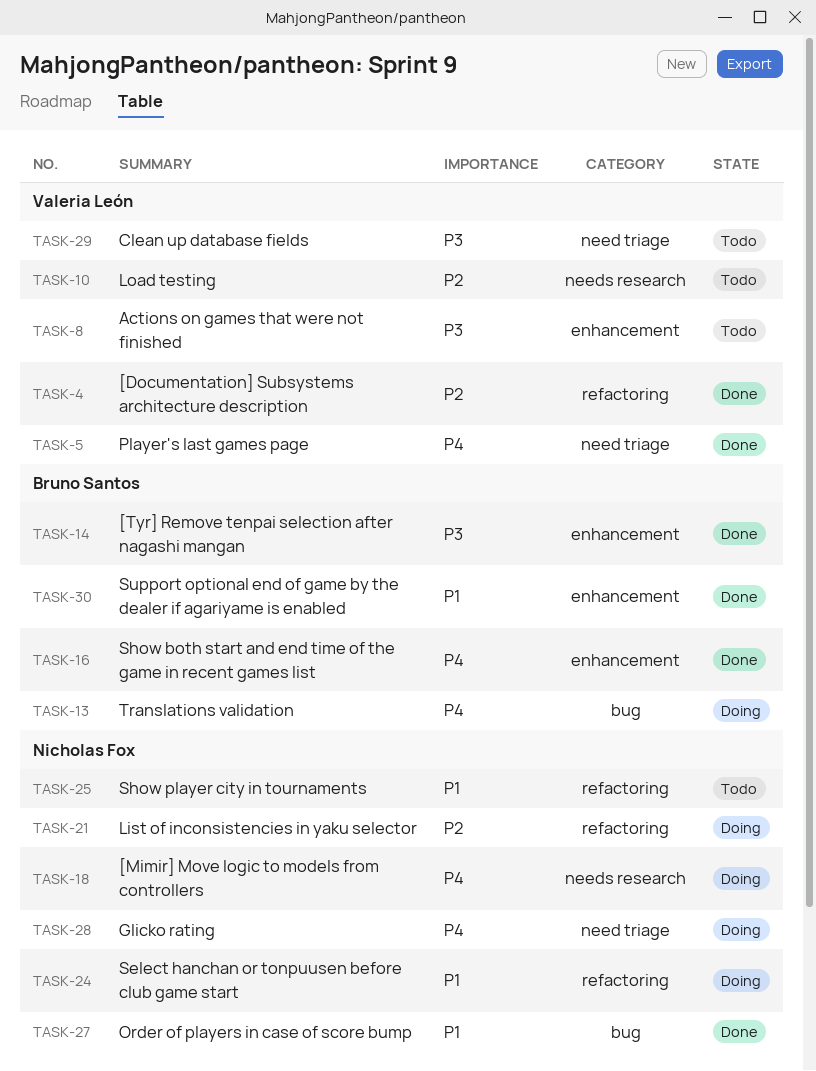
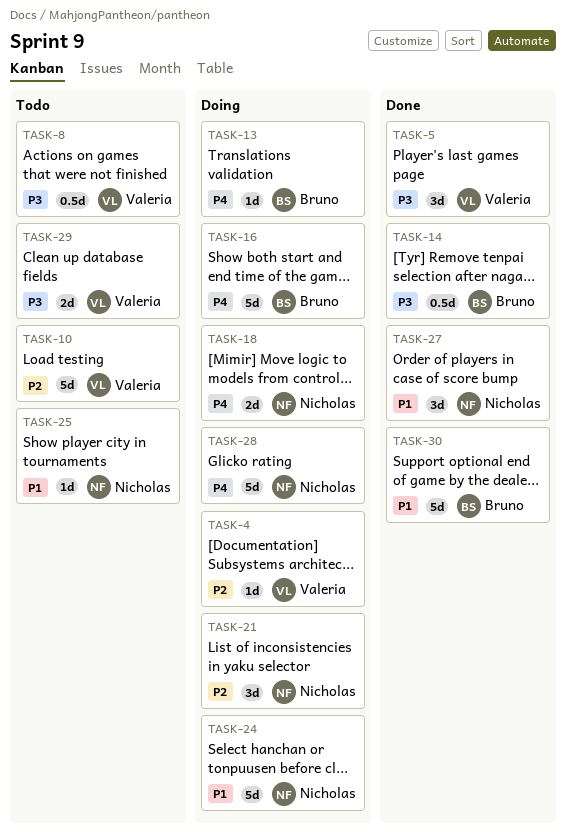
TASK-4, status: Done -> Doing
TASK-5, priority: P4 -> P3
TASK-16, status: Done -> Doing

